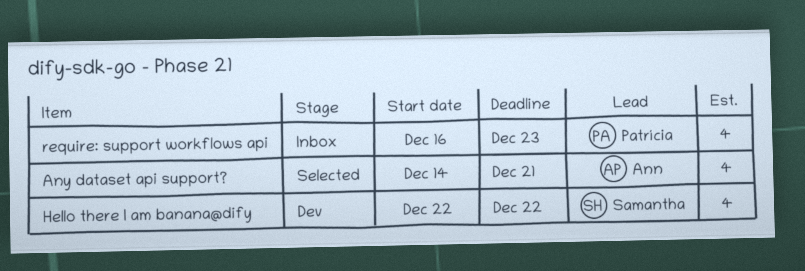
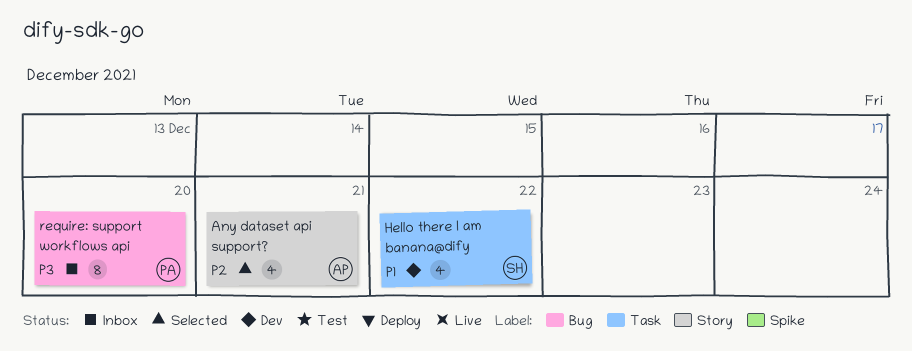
require: support workflows api, estimate: 4 -> 8
require: support workflows api, due: Dec 23 -> Dec 20

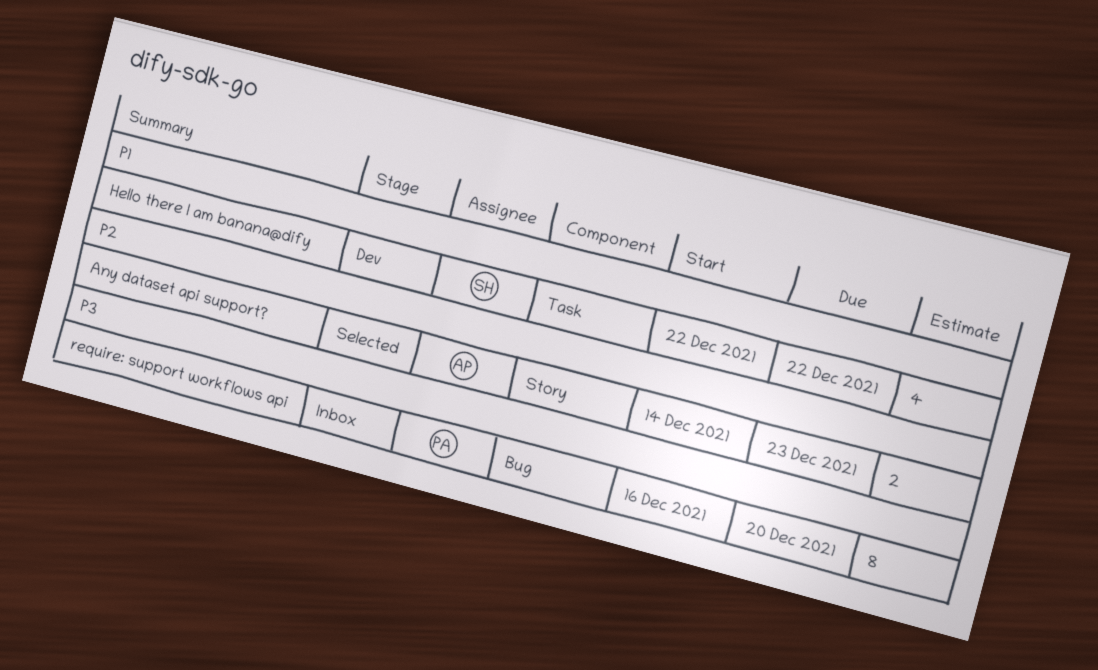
Any dataset api support?, estimate: 4 -> 2
Any dataset api support?, due: Dec 21 -> Dec 23

